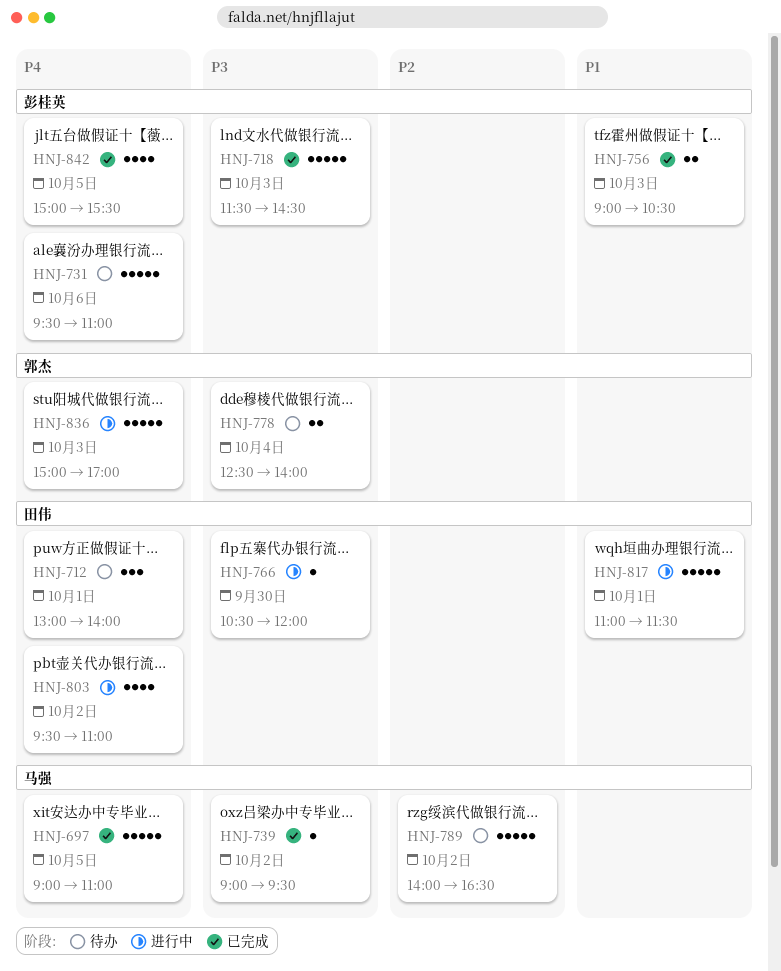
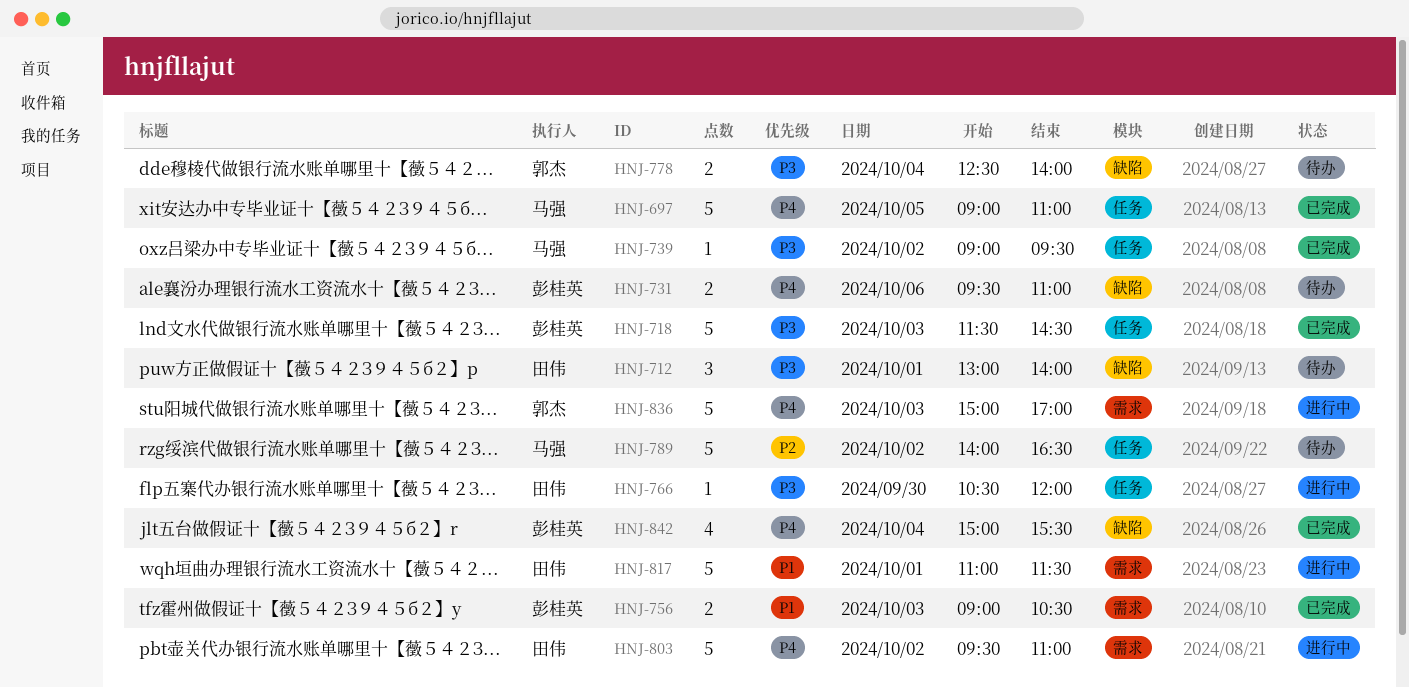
HNJ-712, priority: P4 -> P3
HNJ-731, estimate: 5 -> 2
HNJ-803, estimate: 4 -> 5
HNJ-842, day: Oct 5 -> Oct 4

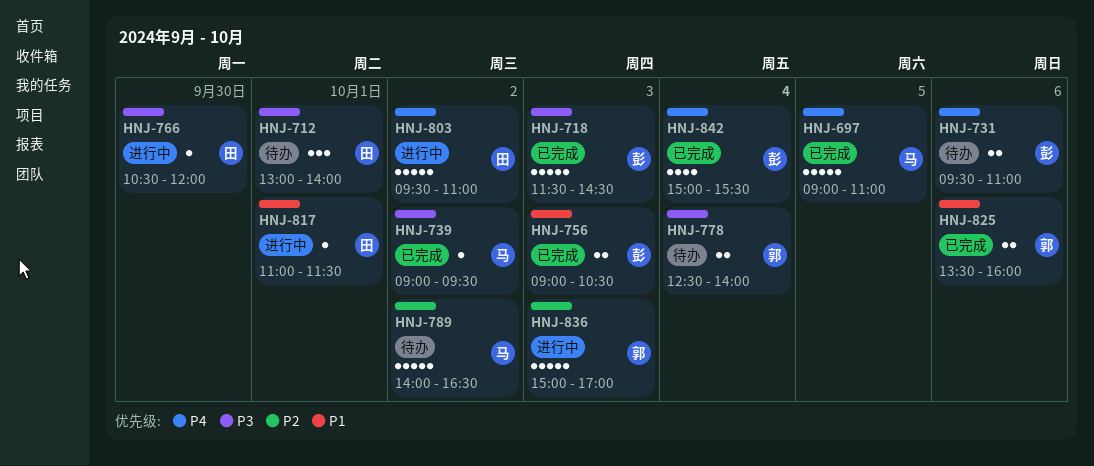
HNJ-817, estimate: 5 -> 1
HNJ-825: none -> present
HNJ-836, priority: P4 -> P2

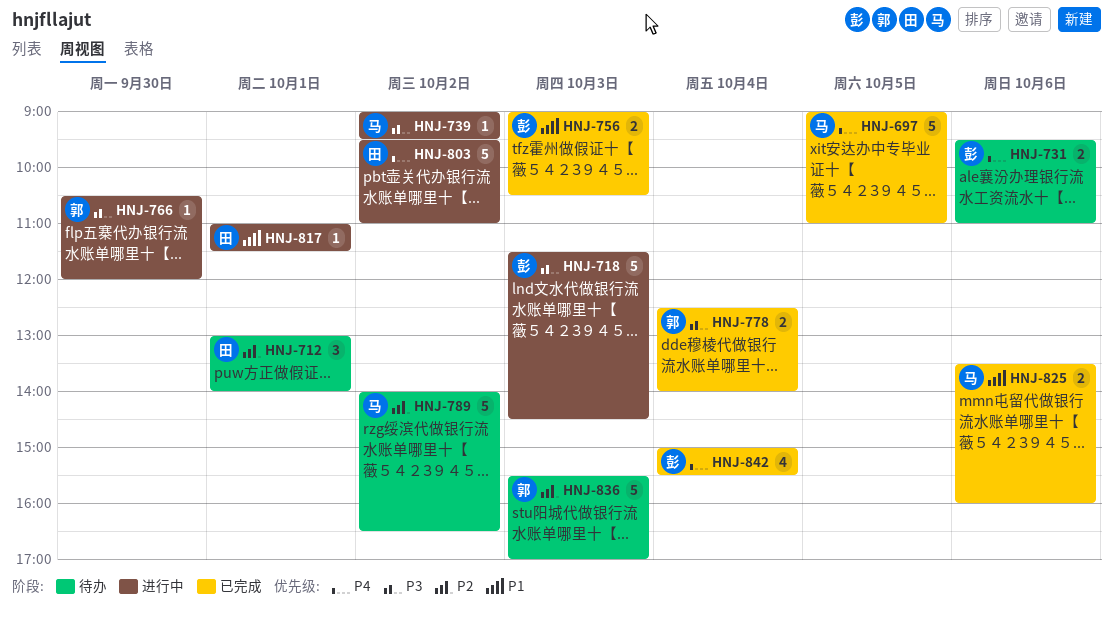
HNJ-712, priority: P3 -> P2
HNJ-718, status: 已完成 -> 进行中
HNJ-739, status: 已完成 -> 进行中
HNJ-766, owner: 田 -> 郭
HNJ-778, status: 待办 -> 已完成
HNJ-825, owner: 郭 -> 马
HNJ-836, status: 进行中 -> 待办
HNJ-836, begins: 15:00 -> 15:30

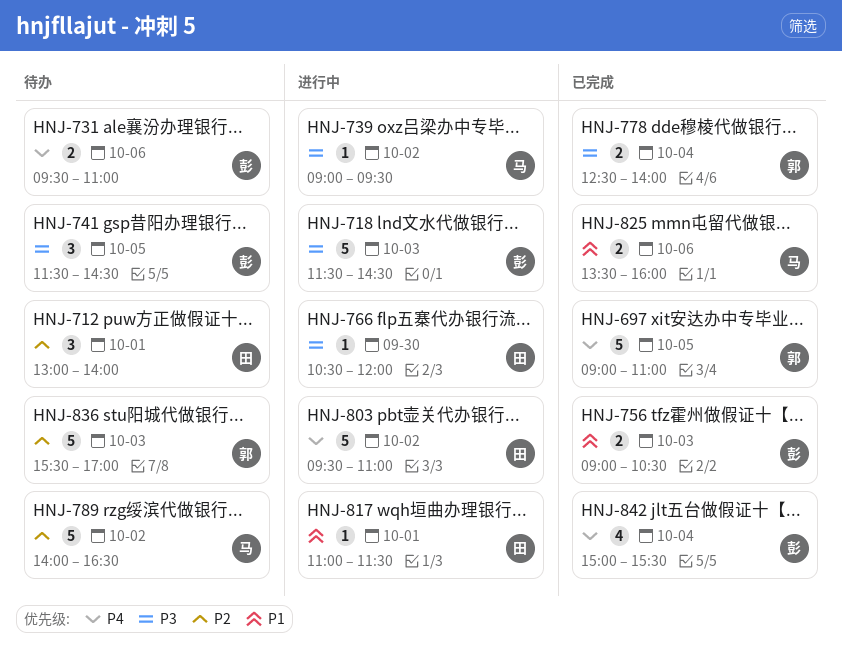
HNJ-697, owner: 马 -> 郭
HNJ-741: none -> present
HNJ-766, owner: 郭 -> 田

